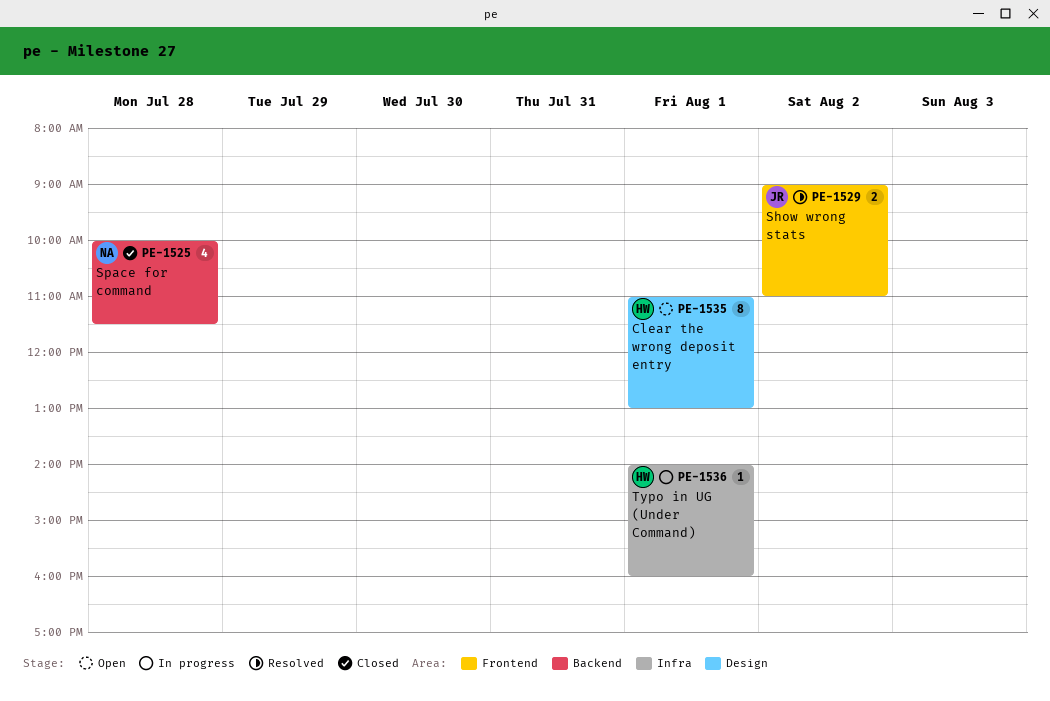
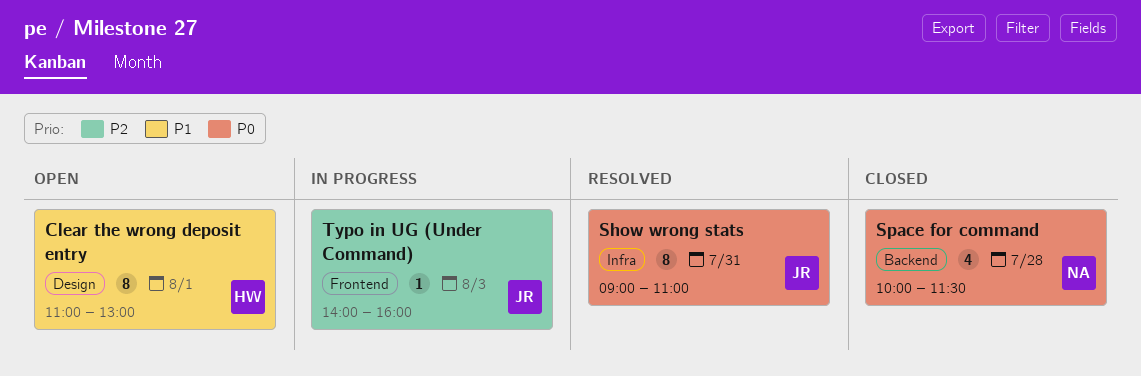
Show wrong stats, label: Frontend -> Infra
Show wrong stats, estimate: 2 -> 8
Show wrong stats, day: Aug 2 -> Jul 31
Typo in UG (Under Command), owner: HW -> JR
Typo in UG (Under Command), label: Infra -> Frontend
Typo in UG (Under Command), day: Aug 1 -> Aug 3

